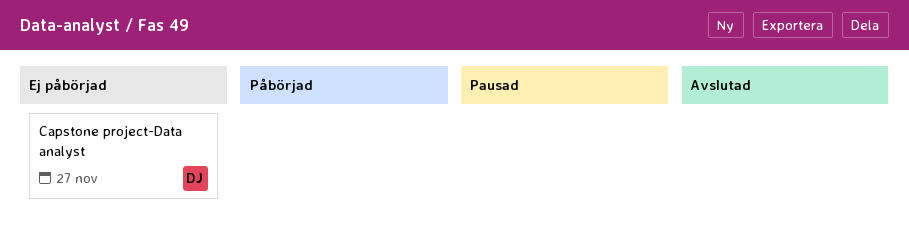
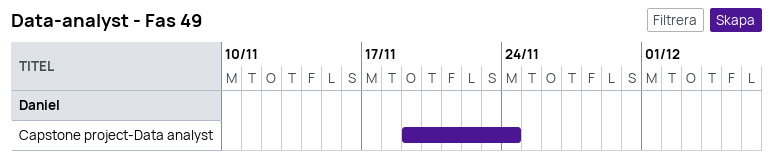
Capstone project-Data analyst, due: Nov 27 -> Nov 24

